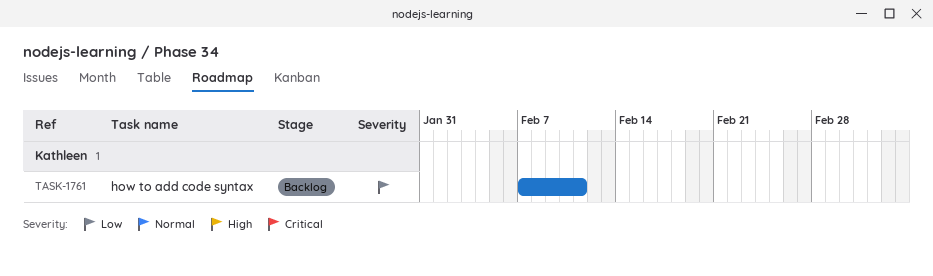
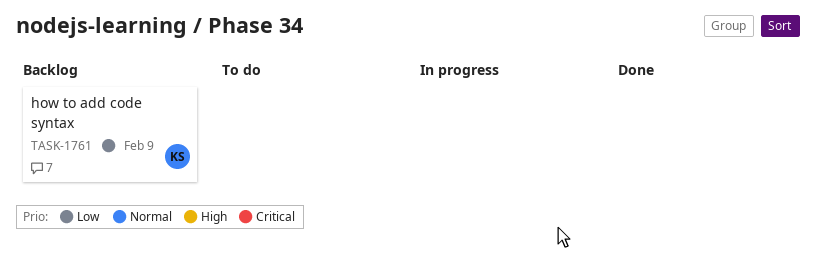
TASK-1761, due: Feb 11 -> Feb 9

